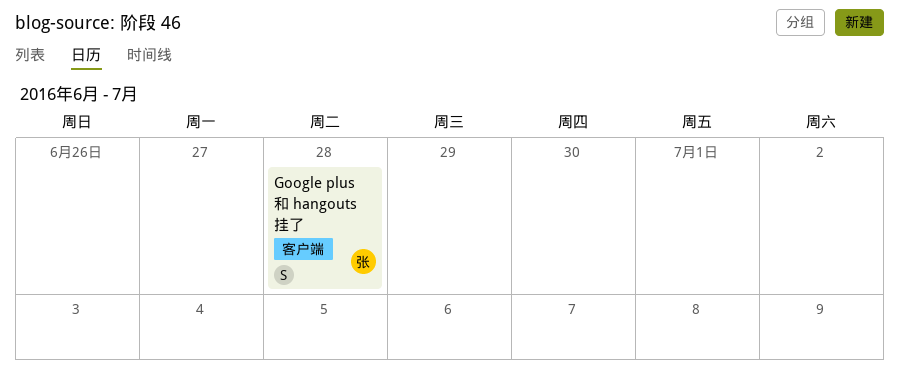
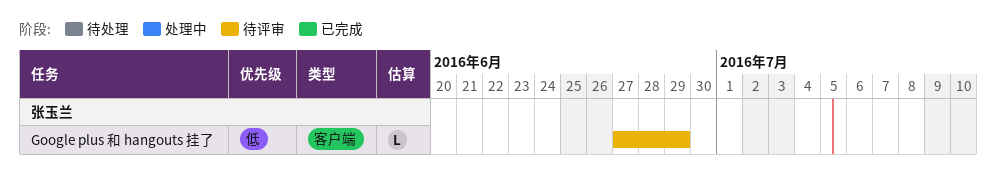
Google plus 和 hangouts 挂了, estimate: S -> L
Google plus 和 hangouts 挂了, due: Jun 28 -> Jun 29

